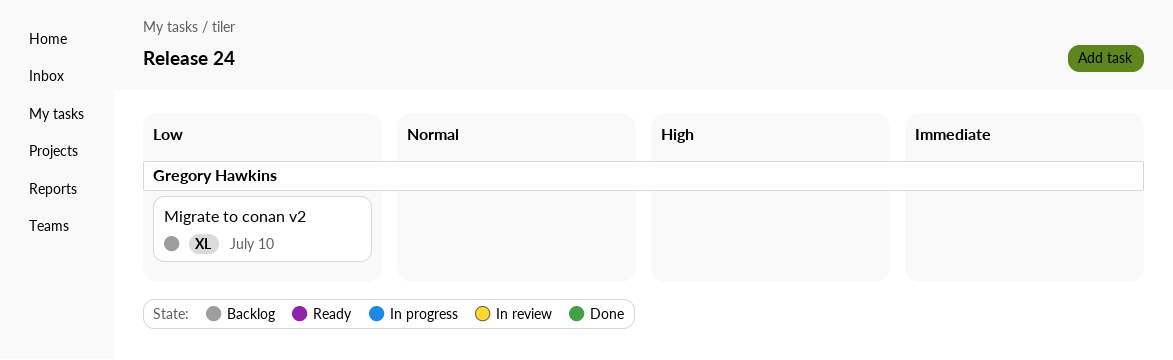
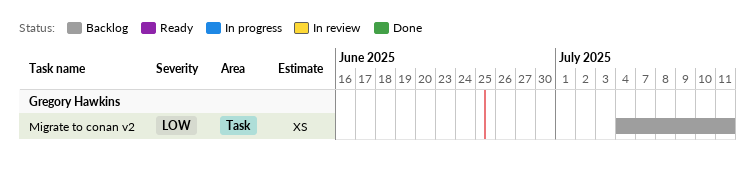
Migrate to conan v2, estimate: XL -> XS
Migrate to conan v2, due: Jul 10 -> Jul 11

